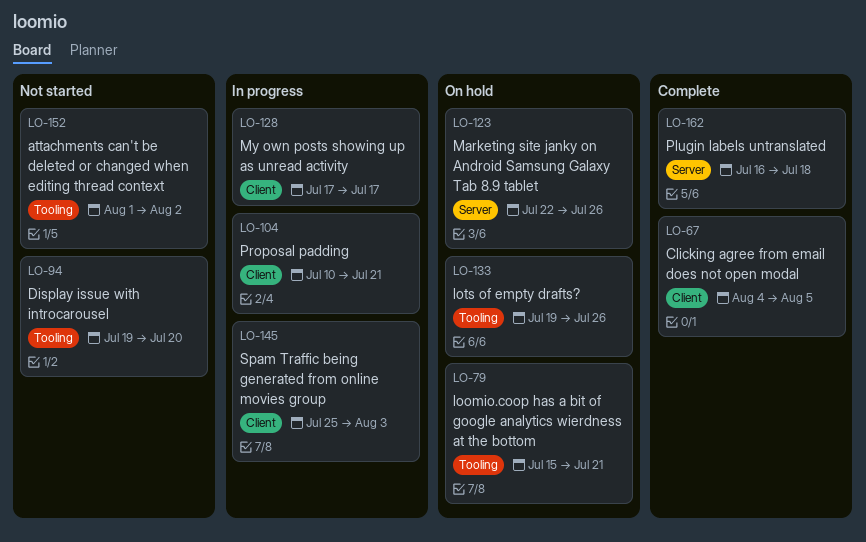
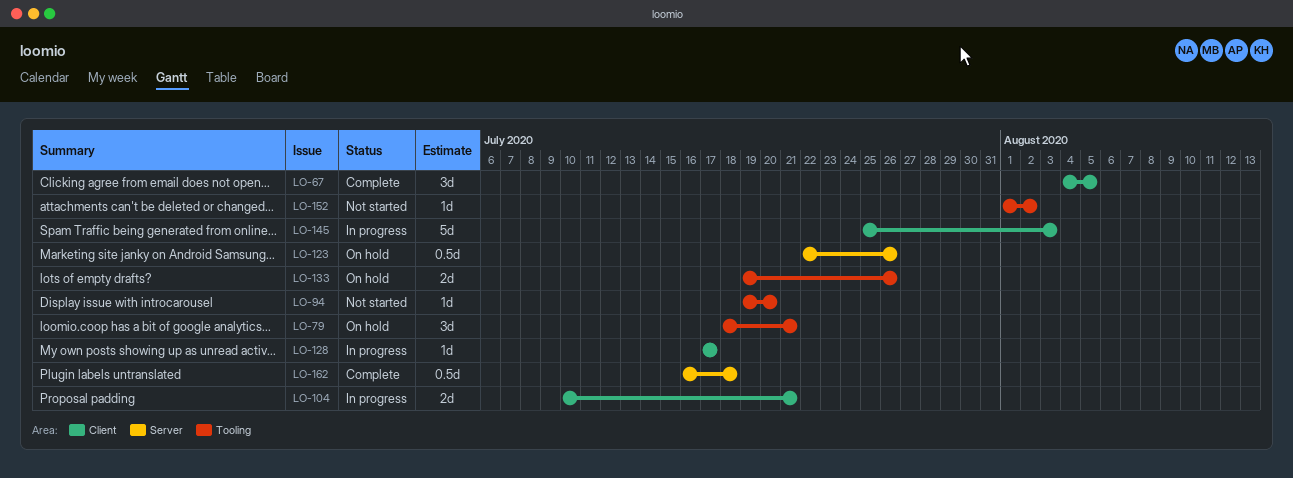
LO-79, start: Jul 15 -> Jul 18

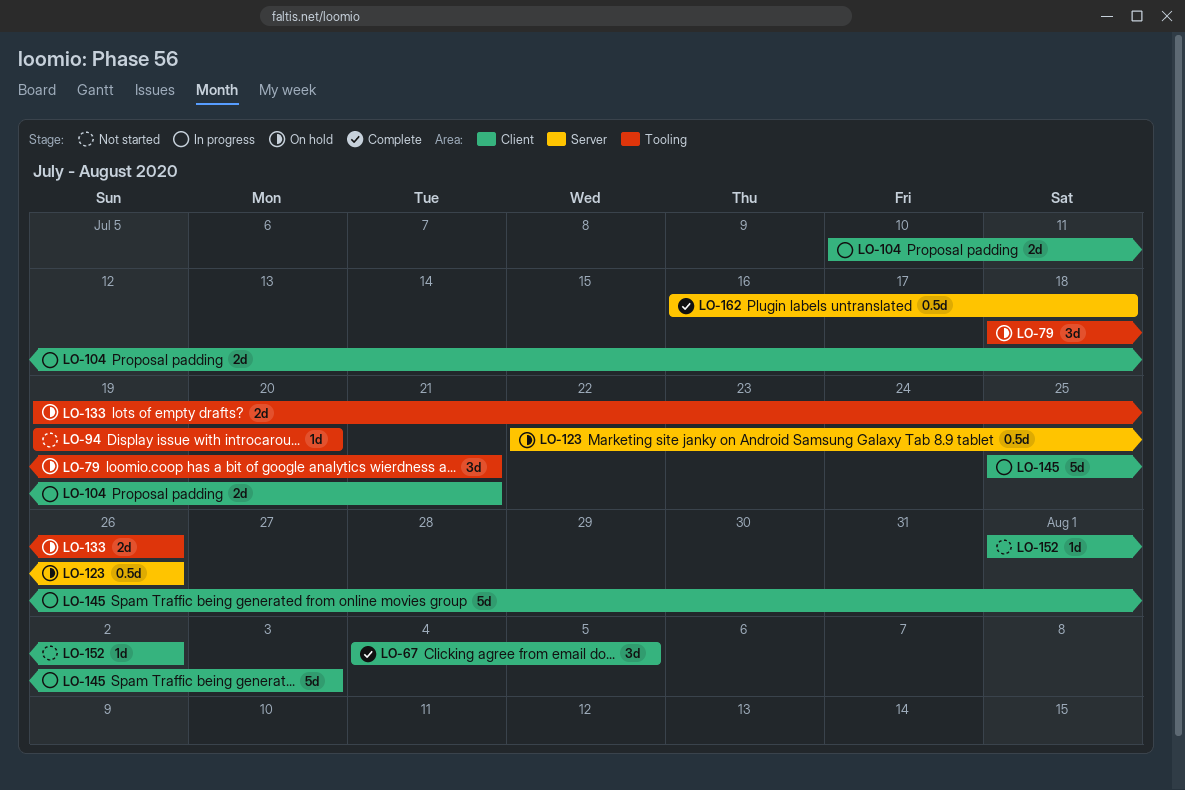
LO-128: present -> none
LO-152, label: Tooling -> Client

